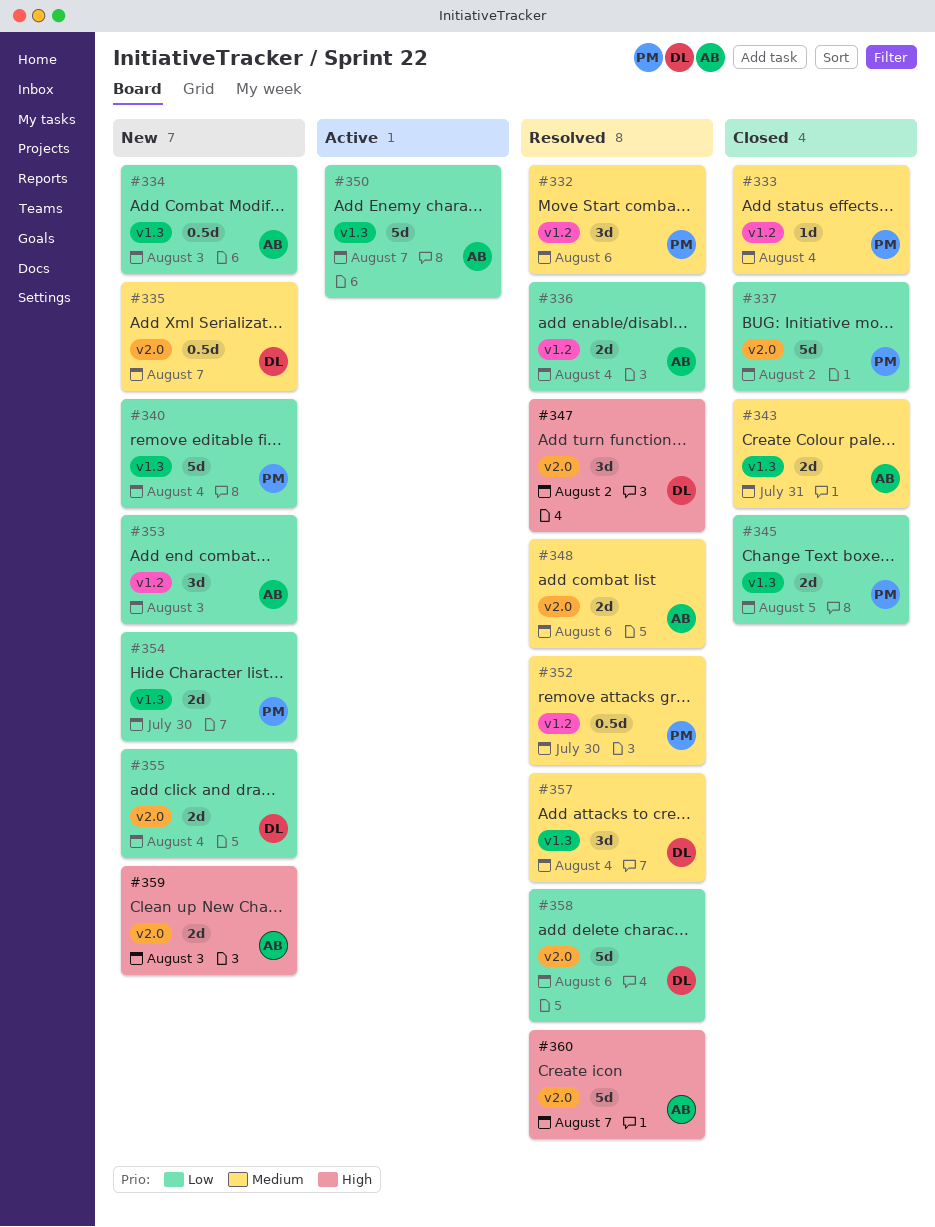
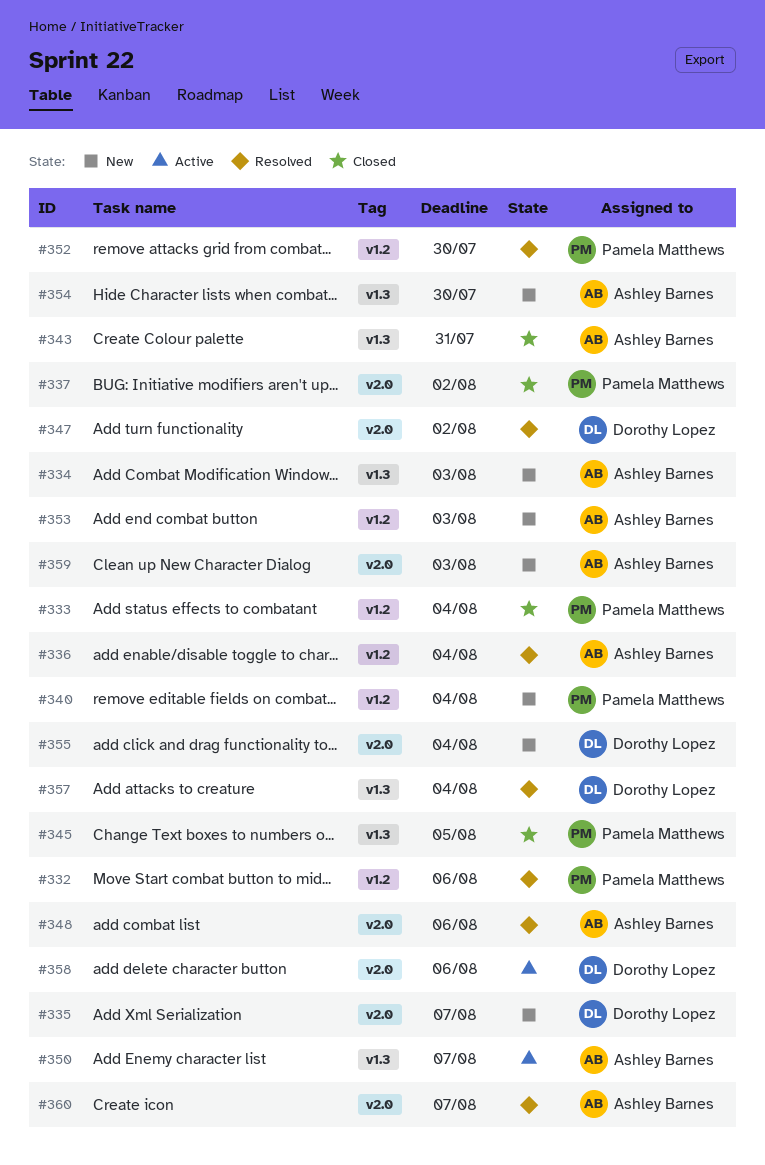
#340, label: v1.3 -> v1.2
#354, owner: Pamela Matthews -> Ashley Barnes
#358, status: Resolved -> Active

